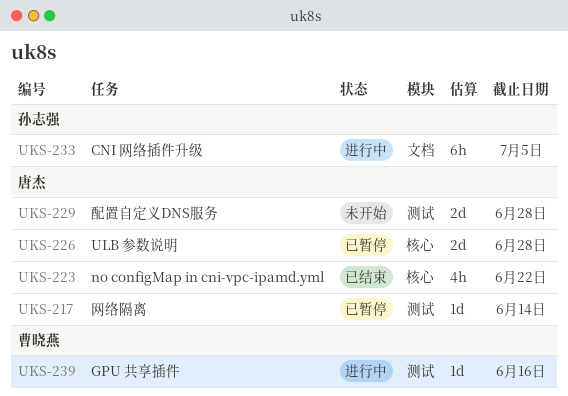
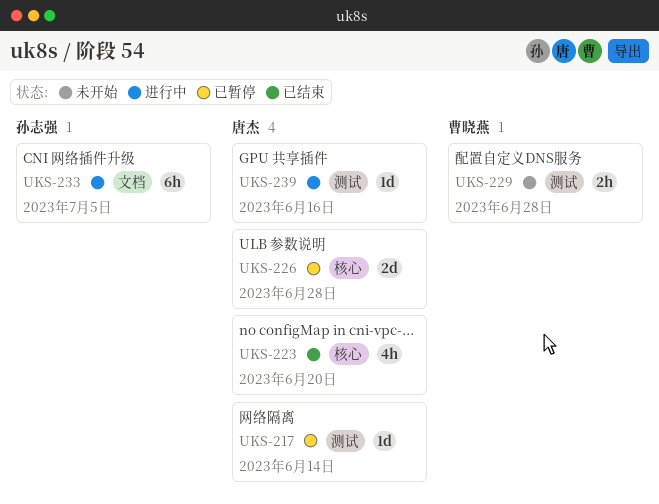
UKS-223, due: Jun 22 -> Jun 20
UKS-229, owner: 唐杰 -> 曹晓燕
UKS-229, estimate: 2d -> 2h
UKS-239, owner: 曹晓燕 -> 唐杰

